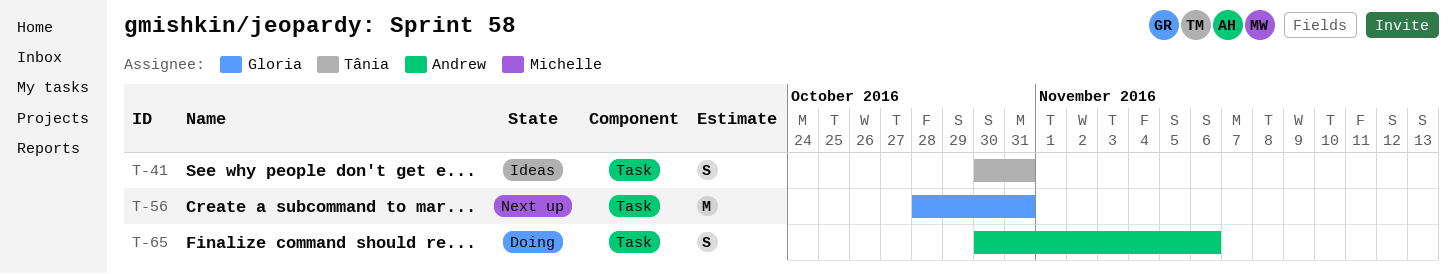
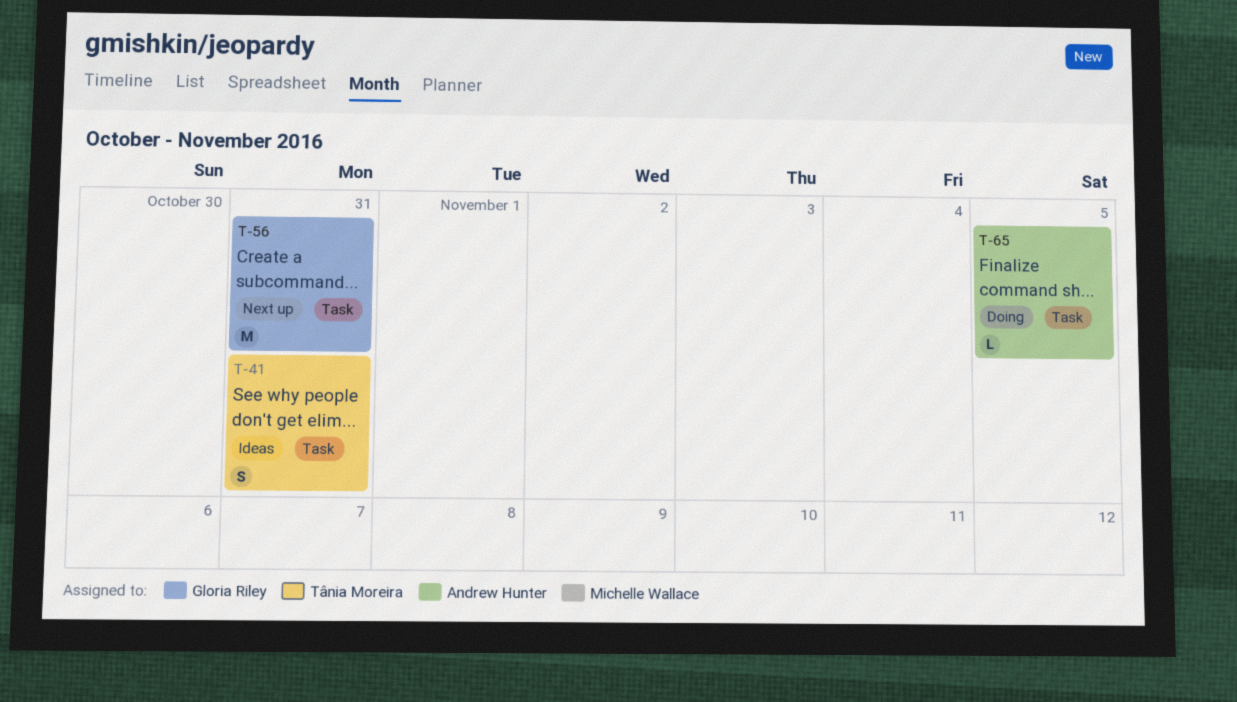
T-65, estimate: S -> L
T-65, due: Nov 6 -> Nov 5

